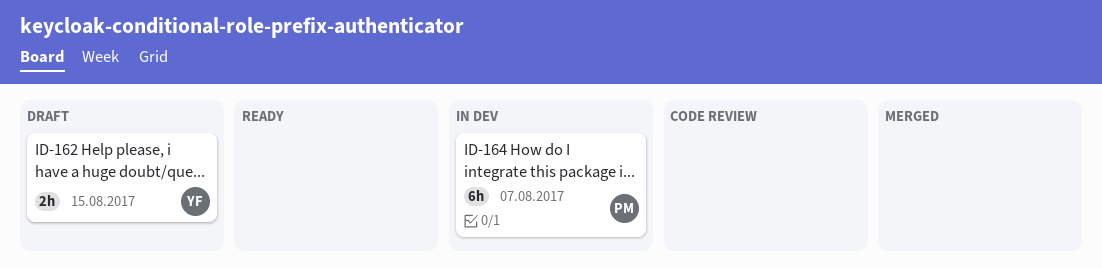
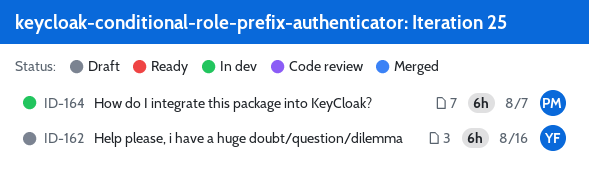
ID-162, estimate: 2h -> 6h
ID-162, due: Aug 15 -> Aug 16

